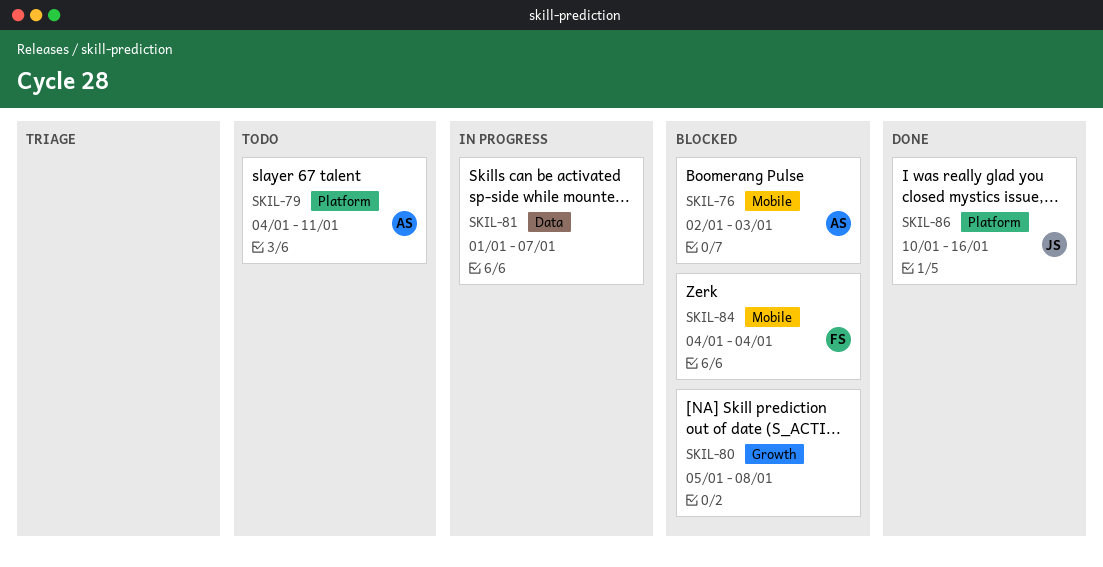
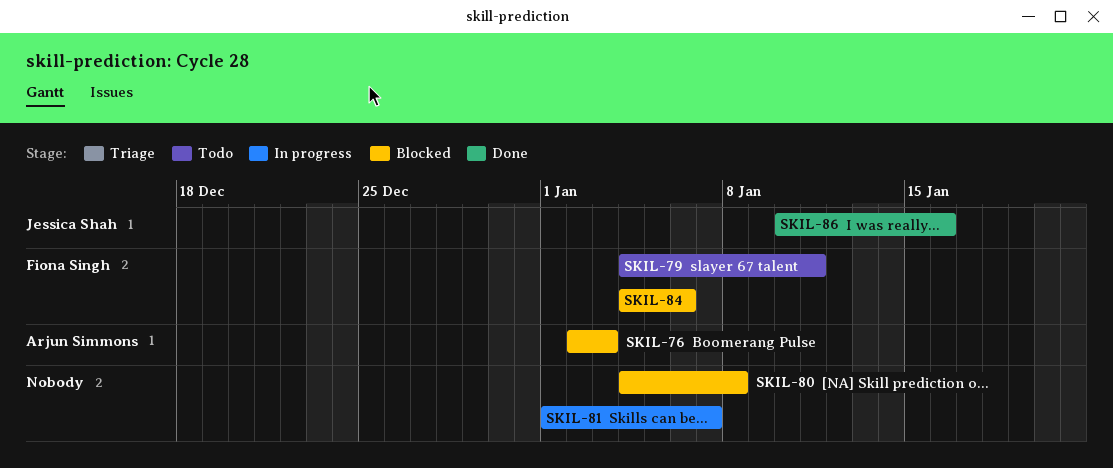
SKIL-79, owner: Arjun Simmons -> Fiona Singh
SKIL-80, start: Jan 5 -> Jan 4
SKIL-84, due: Jan 4 -> Jan 6

